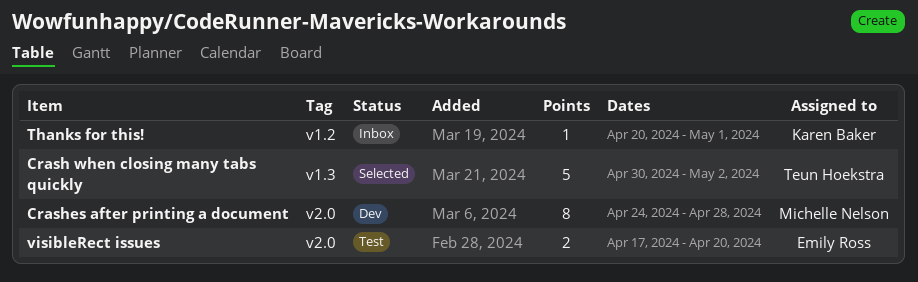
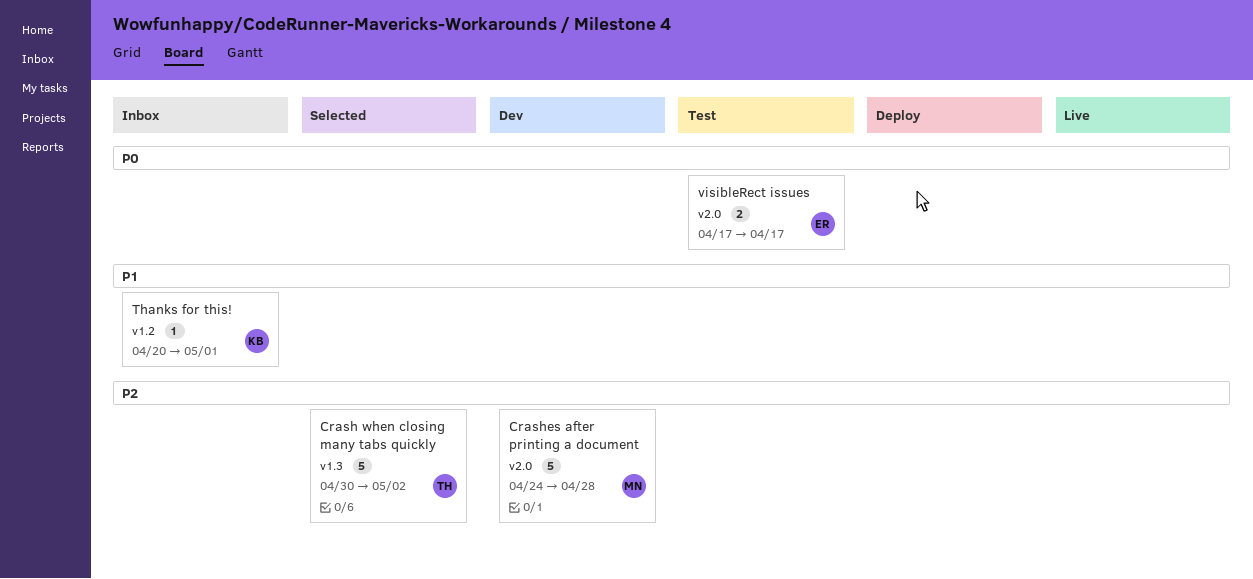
Crashes after printing a document, estimate: 8 -> 5
visibleRect issues, due: Apr 20 -> Apr 17

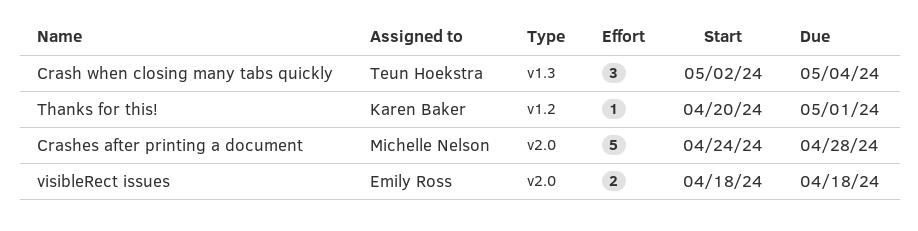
Crash when closing many tabs quickly, estimate: 5 -> 3
Crash when closing many tabs quickly, start: Apr 30 -> May 2
Crash when closing many tabs quickly, due: May 2 -> May 4
visibleRect issues, start: Apr 17 -> Apr 18
visibleRect issues, due: Apr 17 -> Apr 18

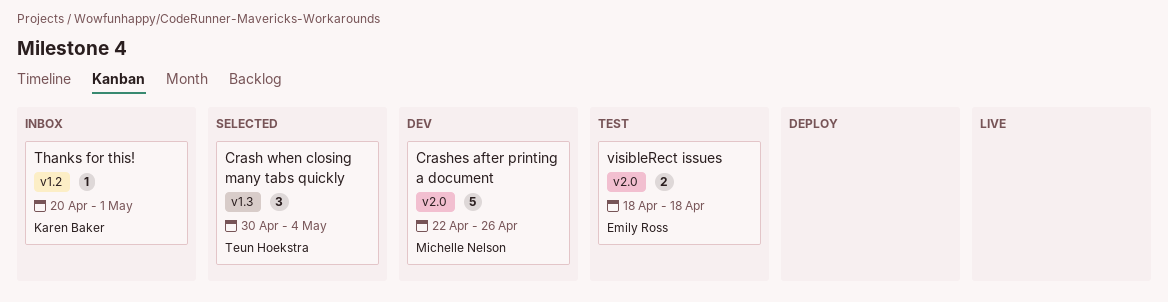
Crash when closing many tabs quickly, start: May 2 -> Apr 30
Crashes after printing a document, start: Apr 24 -> Apr 22
Crashes after printing a document, due: Apr 28 -> Apr 26

